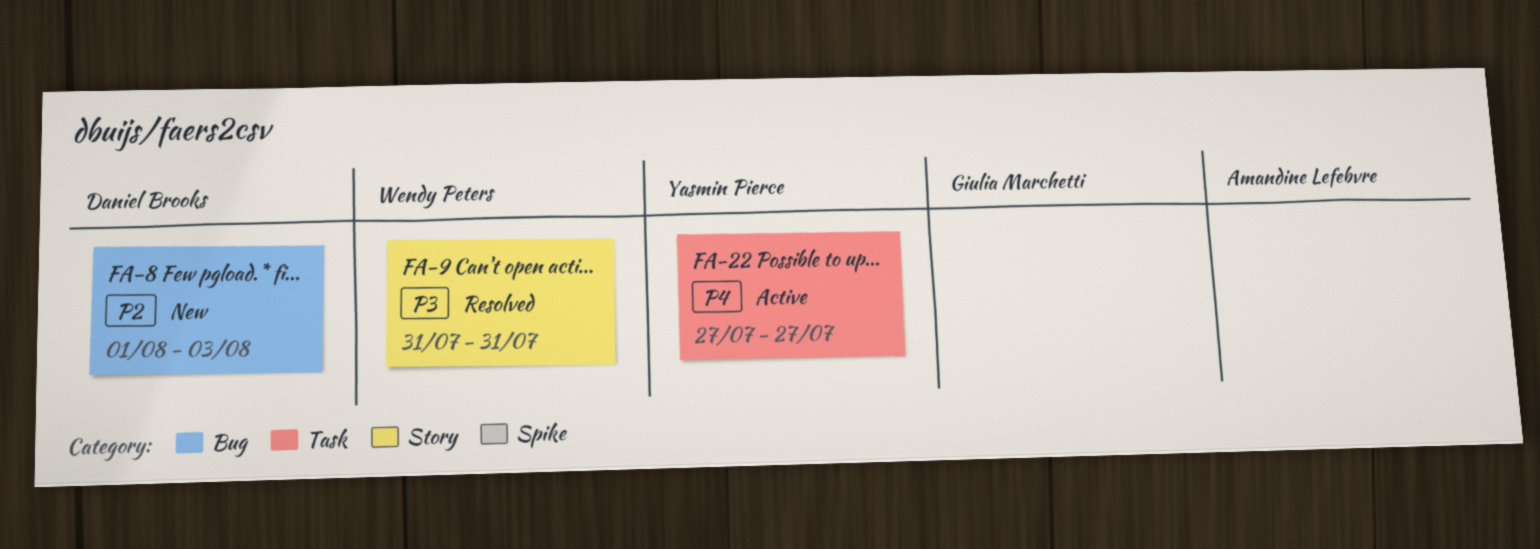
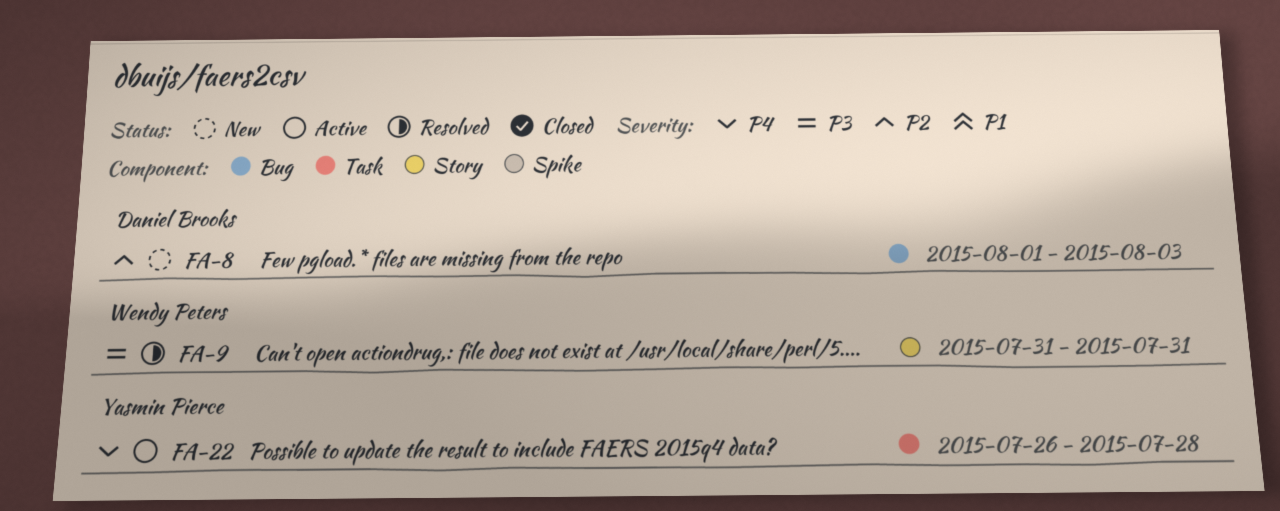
FA-22, start: Jul 27 -> Jul 26
FA-22, due: Jul 27 -> Jul 28

